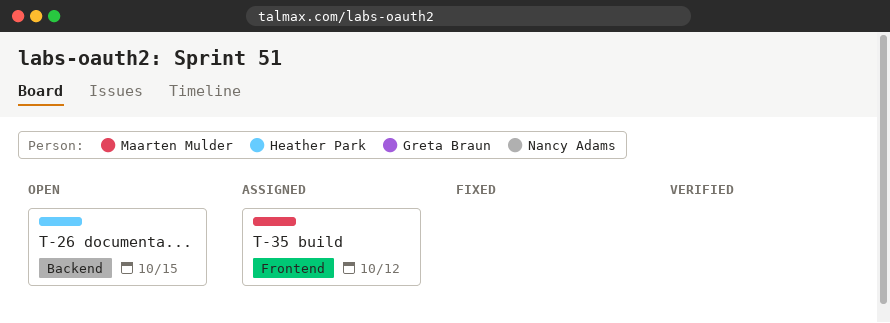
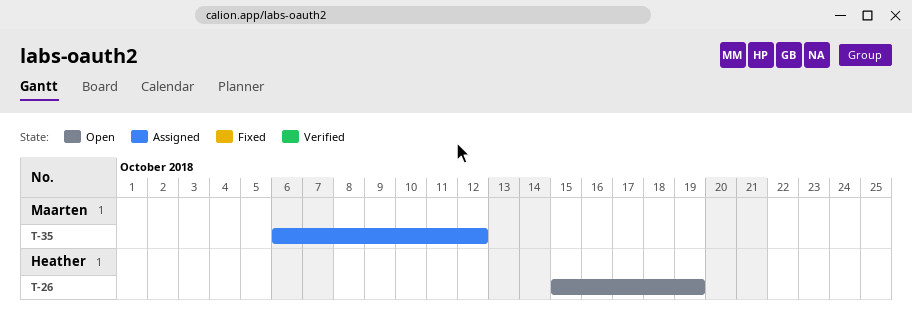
T-26, due: Oct 15 -> Oct 19

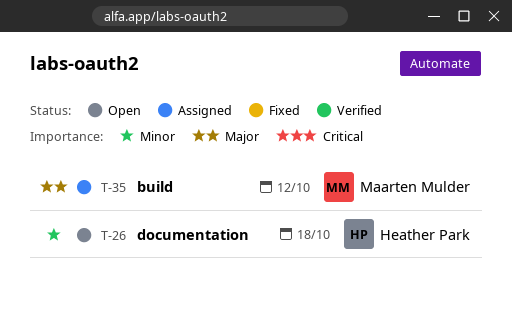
T-26, due: Oct 19 -> Oct 18

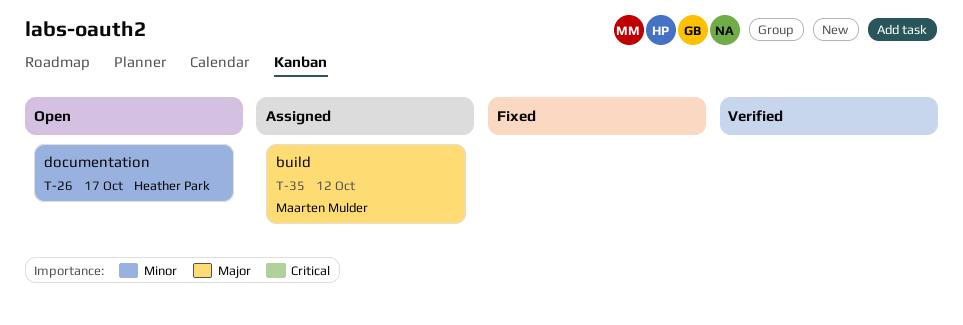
T-26, due: Oct 18 -> Oct 17

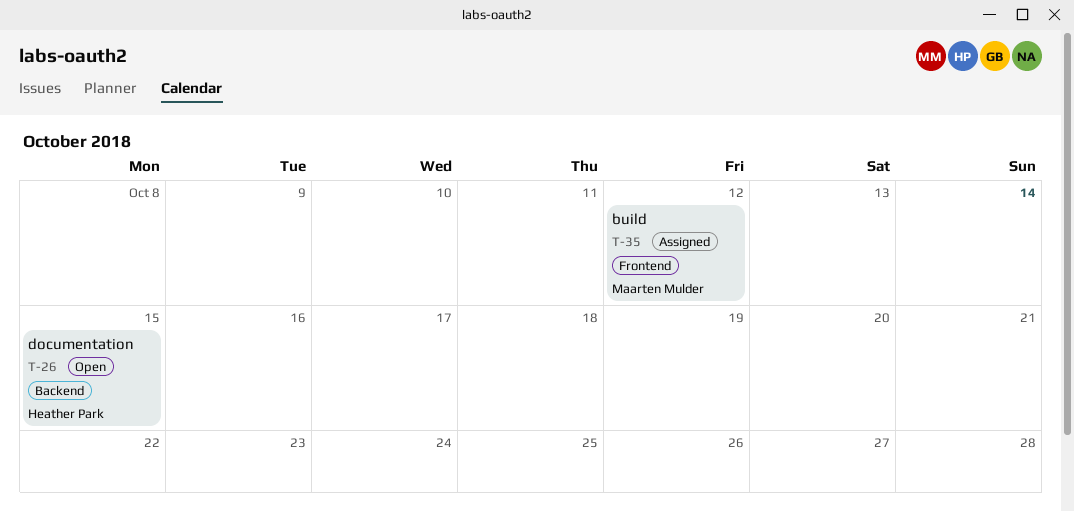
T-26, due: Oct 17 -> Oct 15

